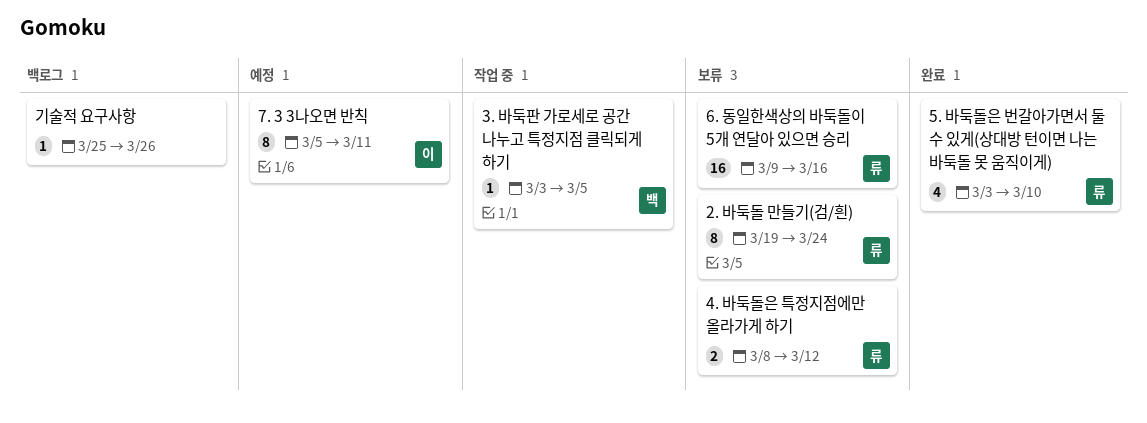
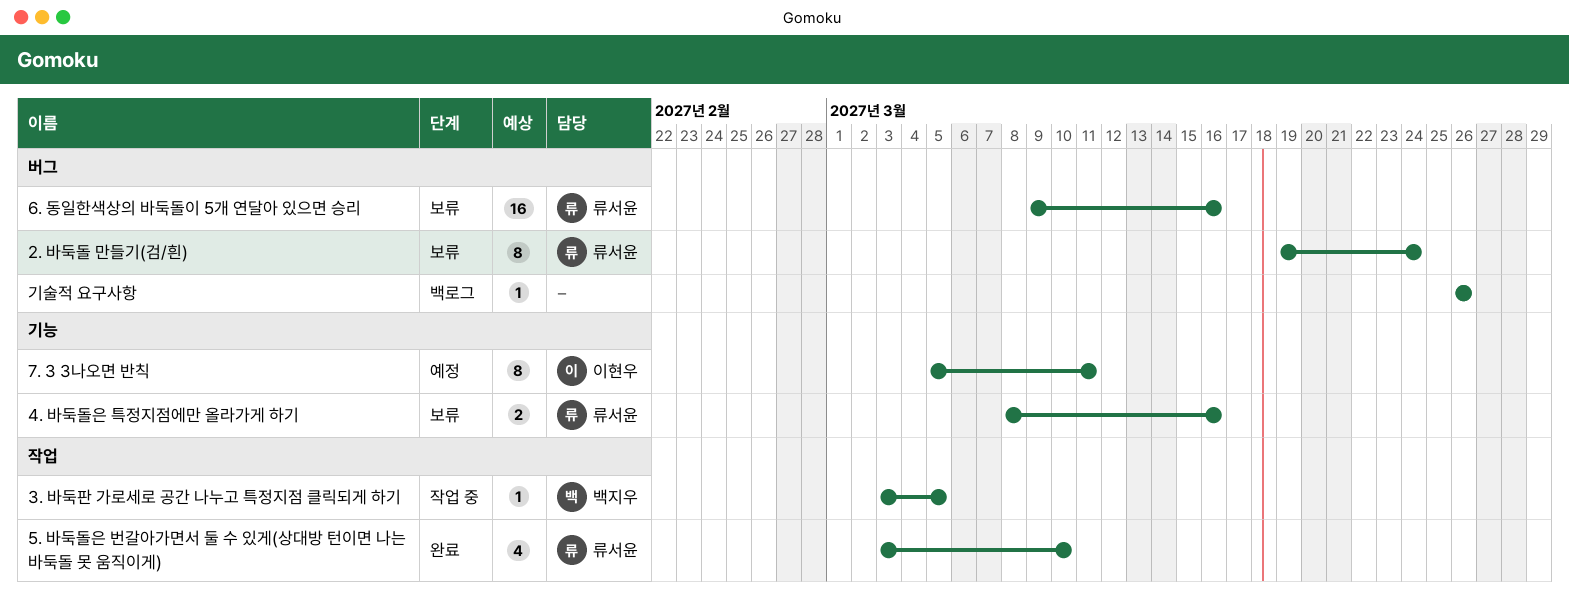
4. 바둑돌은 특정지점에만 올라가게 하기, due: Mar 12 -> Mar 16
기술적 요구사항, start: Mar 25 -> Mar 26

